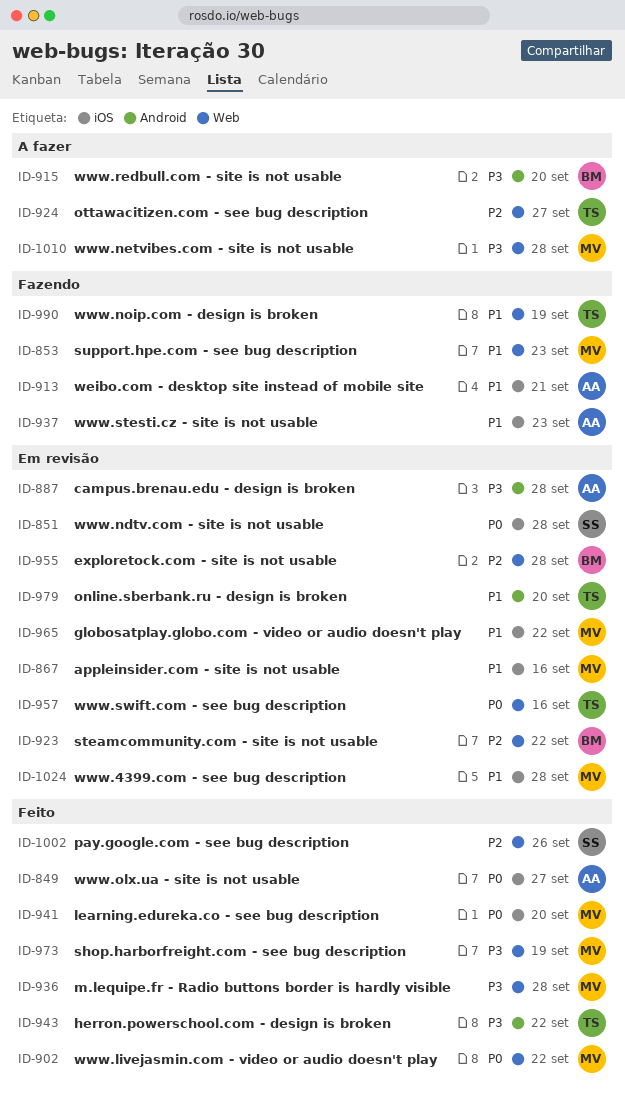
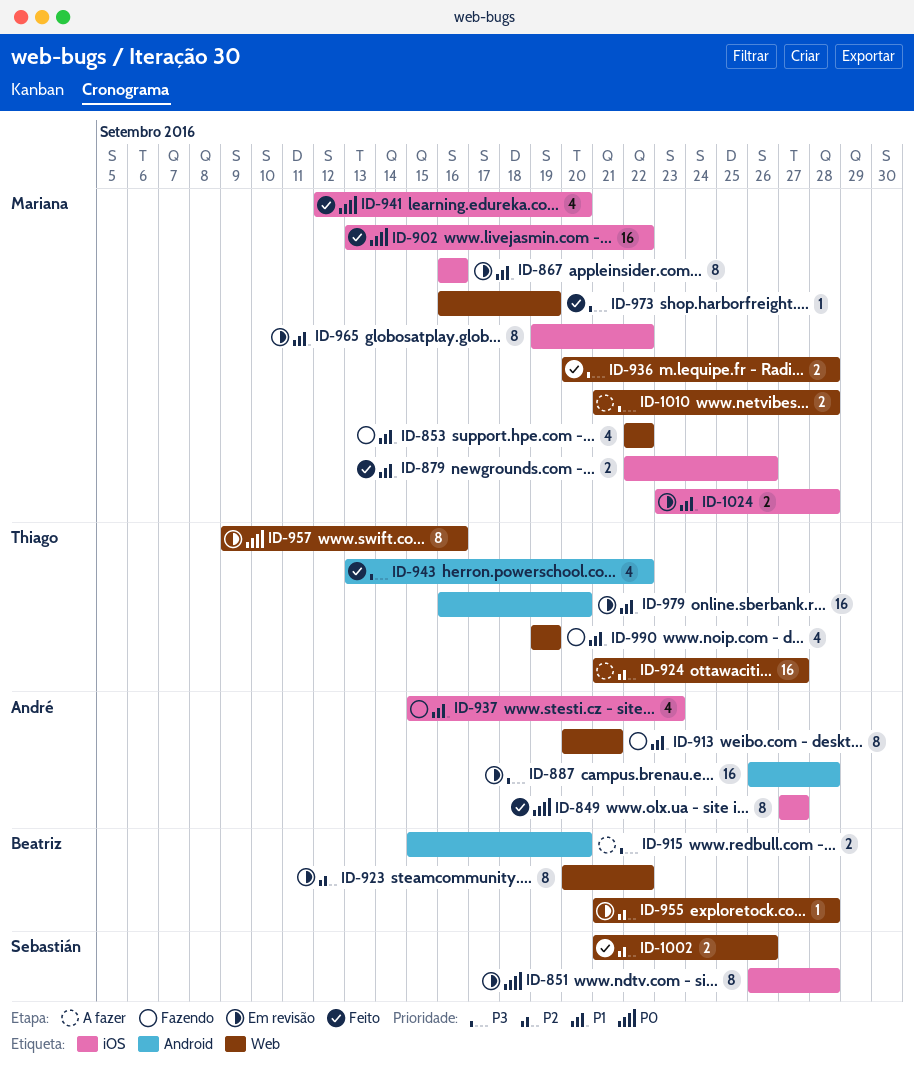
ID-853, due: Sep 23 -> Sep 22
ID-879: none -> present
ID-902, label: Web -> iOS
ID-913, label: iOS -> Web

